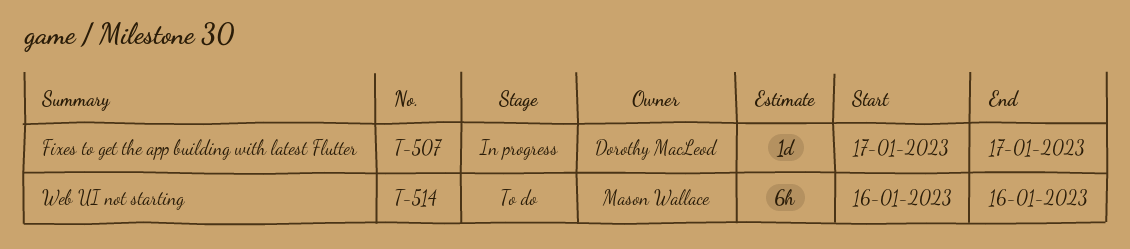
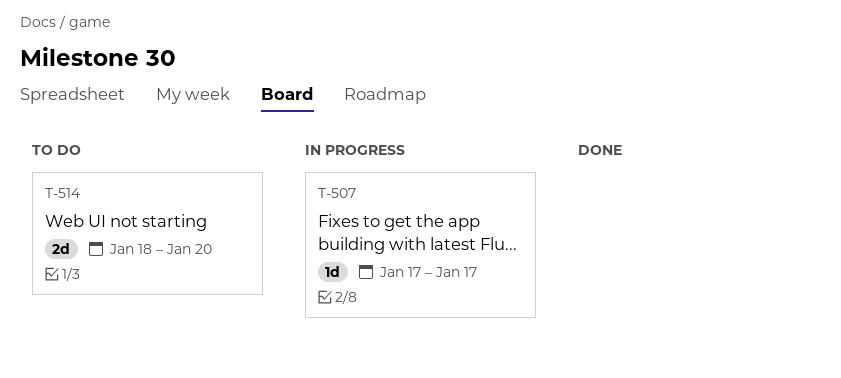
T-514, estimate: 6h -> 2d
T-514, start: Jan 16 -> Jan 18
T-514, due: Jan 16 -> Jan 20

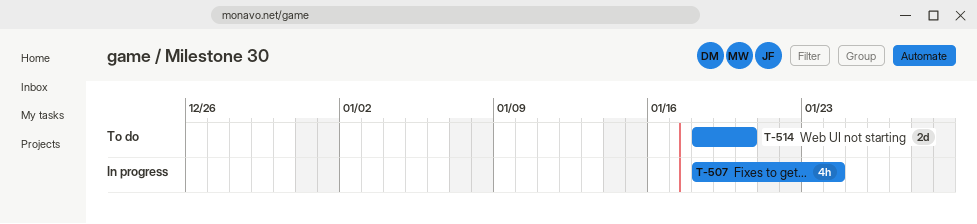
T-507, estimate: 1d -> 4h
T-507, start: Jan 17 -> Jan 18
T-507, due: Jan 17 -> Jan 24

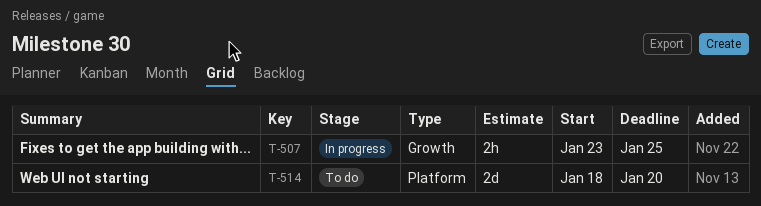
T-507, estimate: 4h -> 2h
T-507, start: Jan 18 -> Jan 23
T-507, due: Jan 24 -> Jan 25

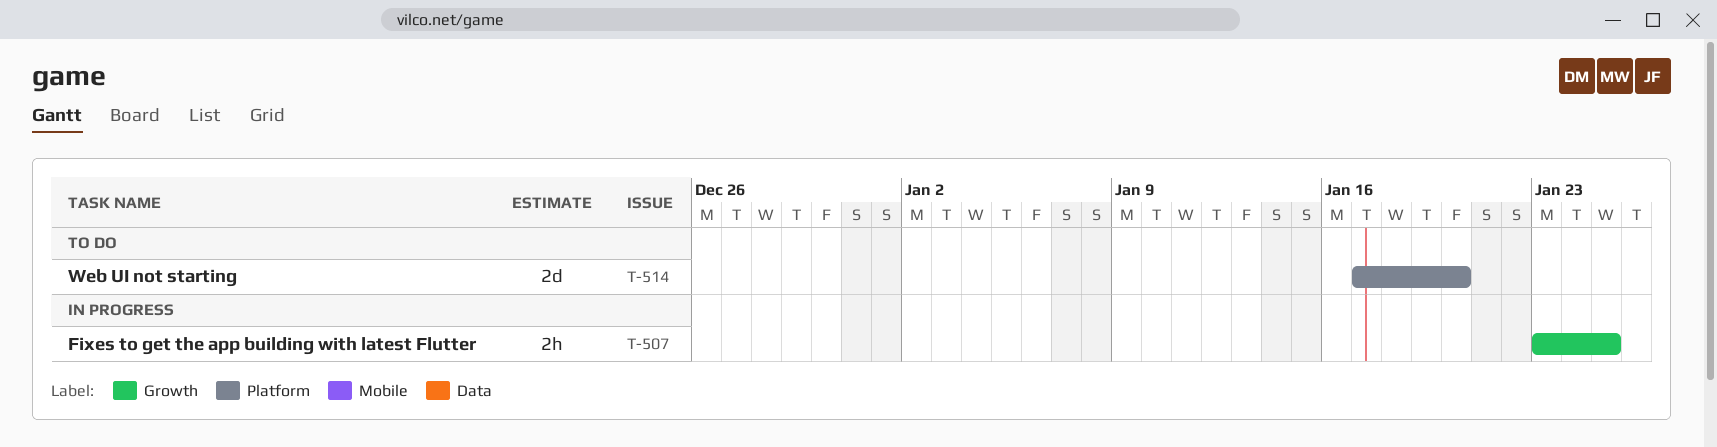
T-514, start: Jan 18 -> Jan 17

